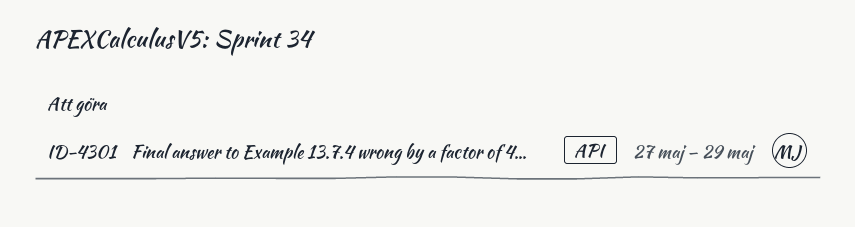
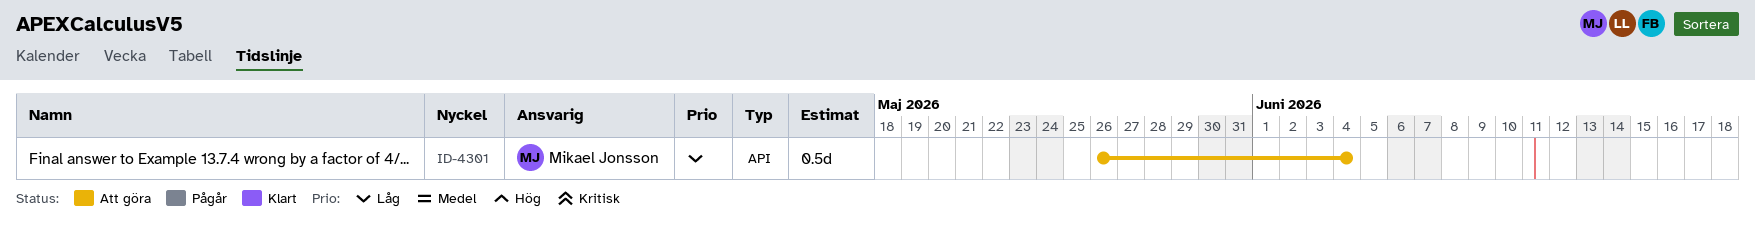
ID-4301, start: May 27 -> May 26
ID-4301, due: May 29 -> Jun 4

